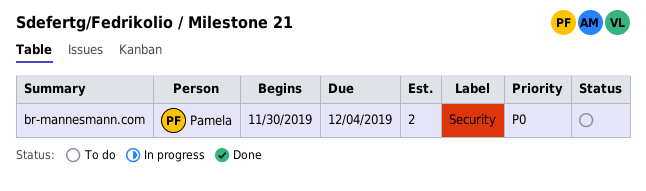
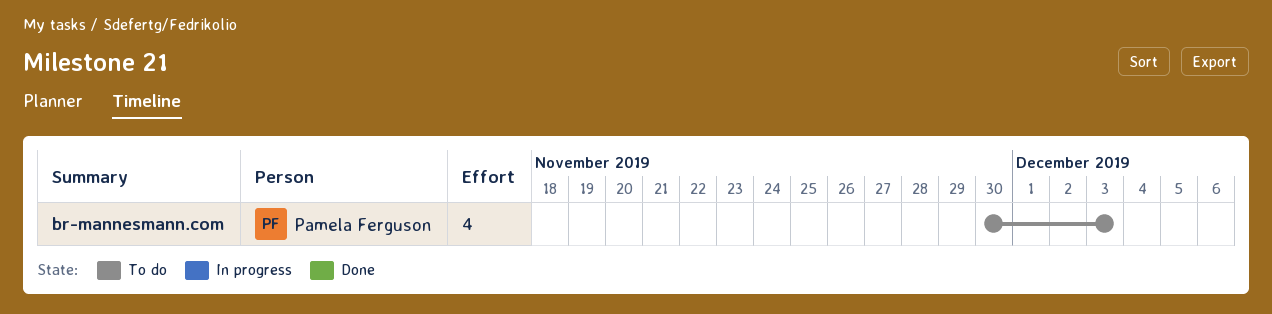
br-mannesmann.com, estimate: 2 -> 4
br-mannesmann.com, due: Dec 4 -> Dec 3

